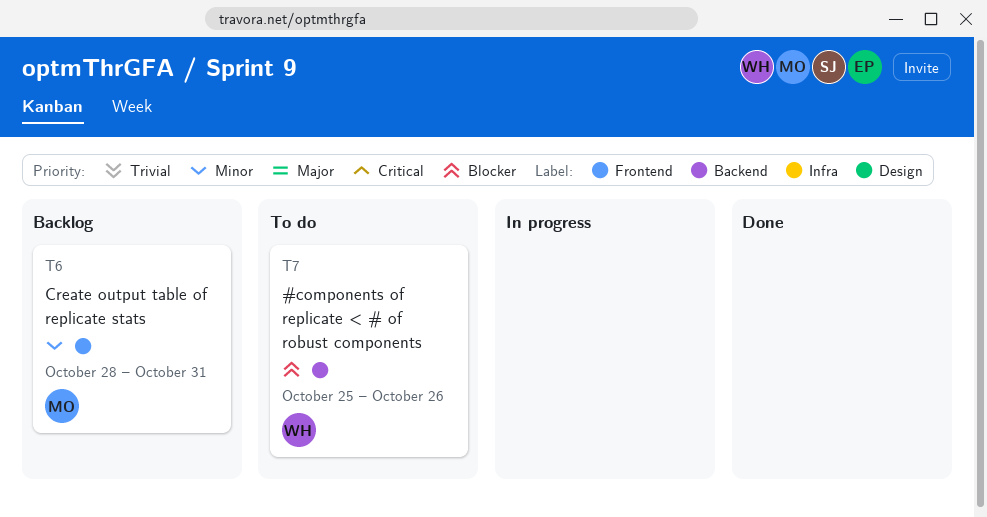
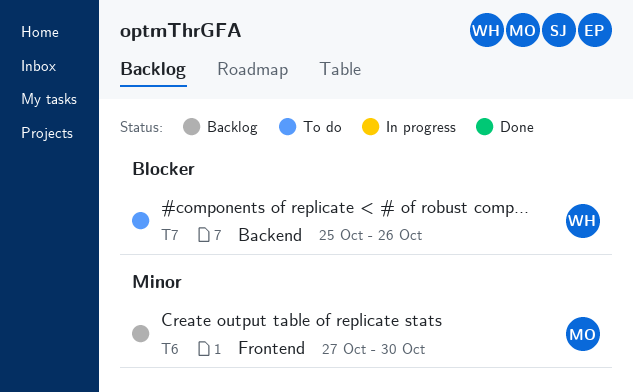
T6, start: Oct 28 -> Oct 27
T6, due: Oct 31 -> Oct 30

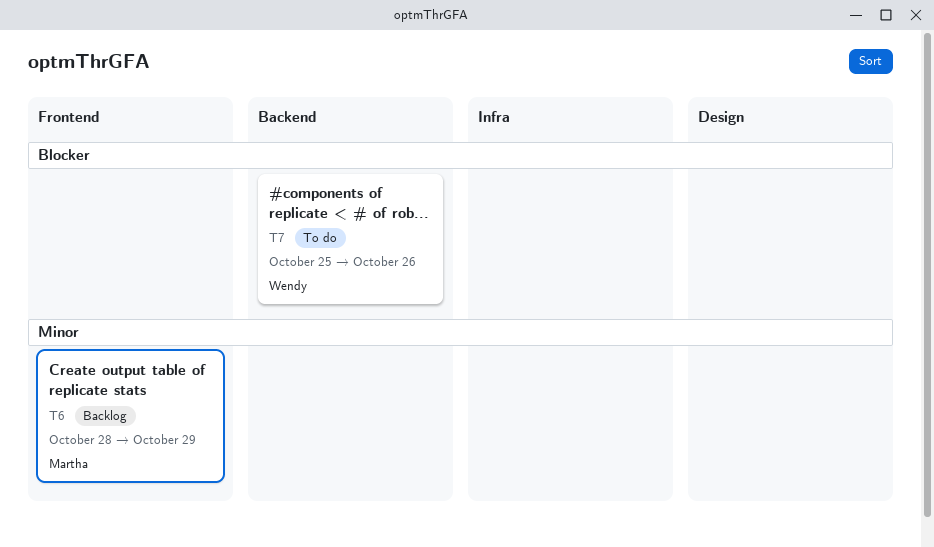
T6, start: Oct 27 -> Oct 28
T6, due: Oct 30 -> Oct 29

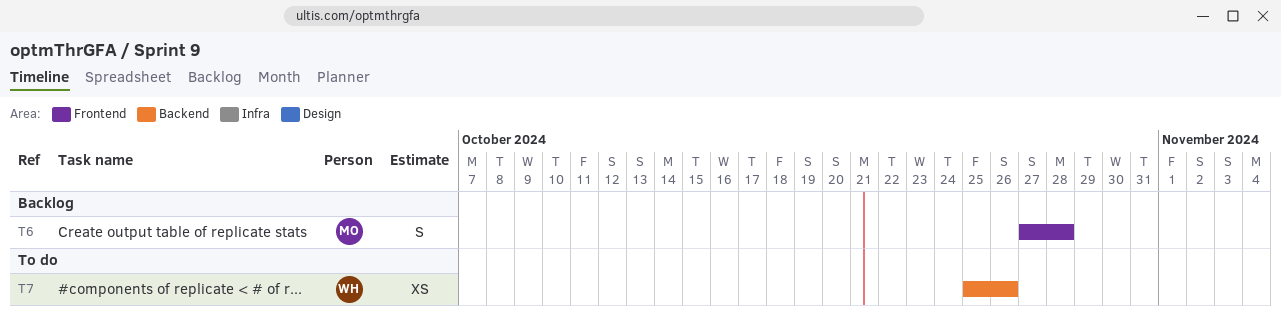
T6, start: Oct 28 -> Oct 27
T6, due: Oct 29 -> Oct 28

